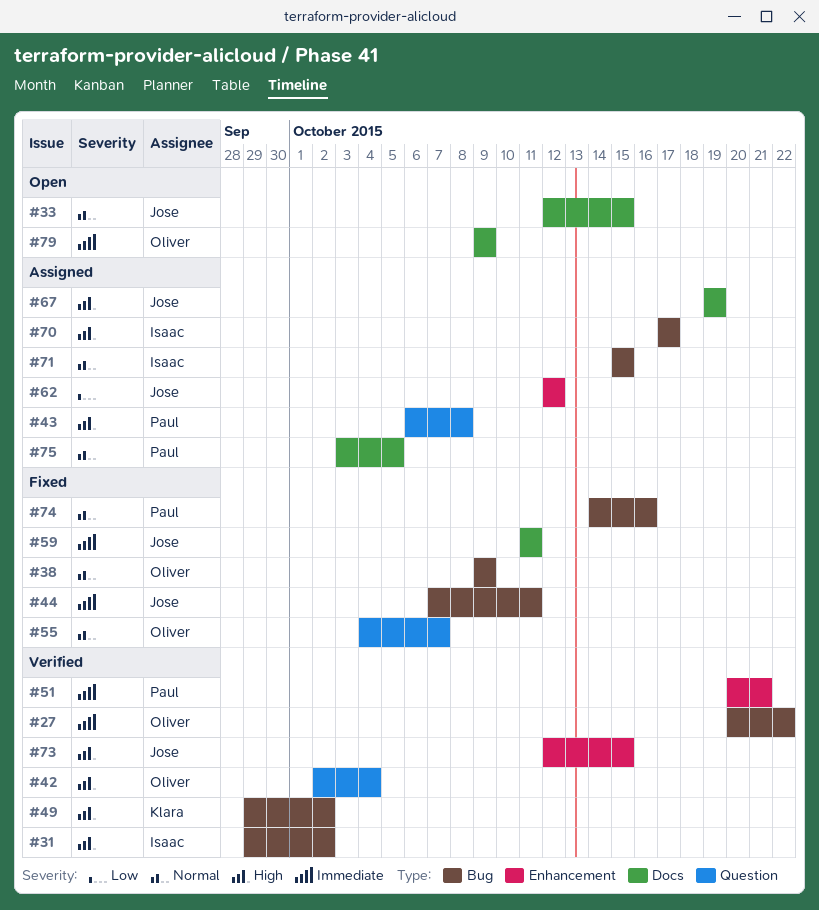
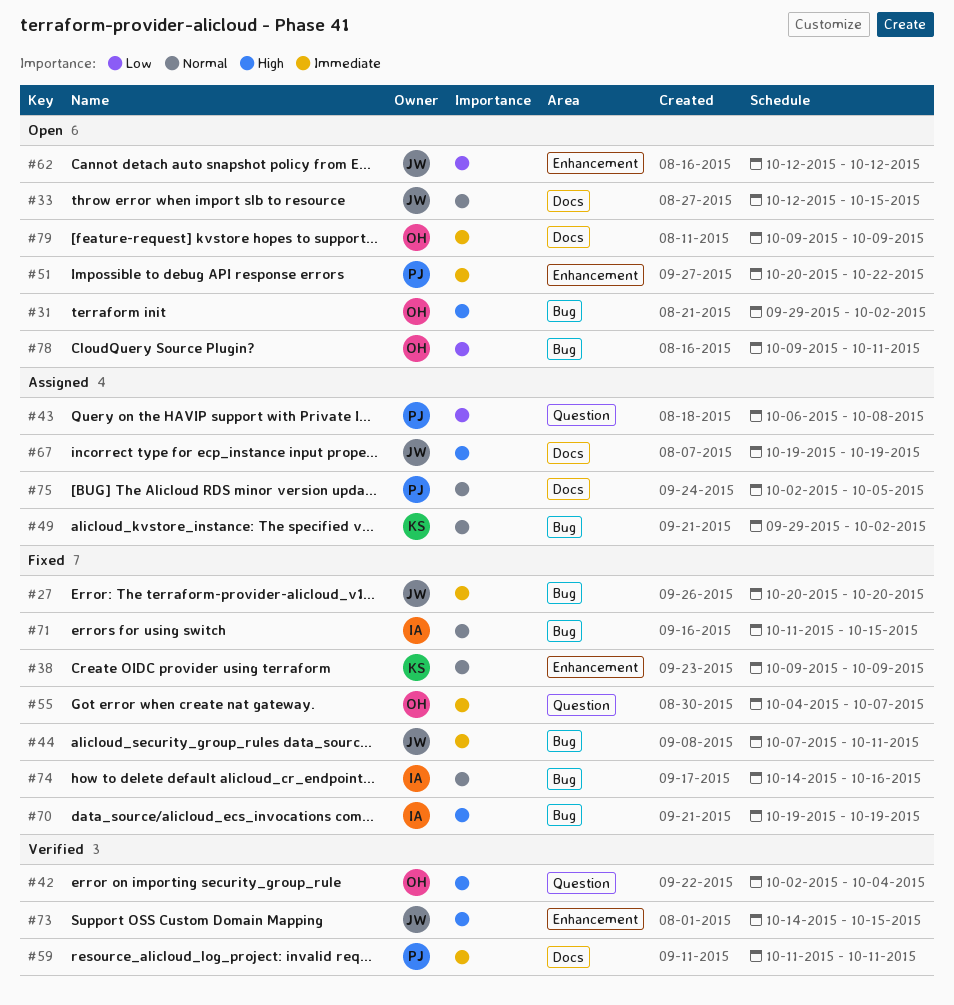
#27, status: Verified -> Fixed
#27, owner: Oliver -> Jose
#27, due: Oct 22 -> Oct 20
#31, status: Verified -> Open
#31, owner: Isaac -> Oliver
#38, owner: Oliver -> Klara
#38, label: Bug -> Enhancement
#43, priority: High -> Low
#49, status: Verified -> Assigned
#49, priority: High -> Normal
#51, status: Verified -> Open
#51, due: Oct 21 -> Oct 22
#55, priority: Normal -> Immediate
#59, status: Fixed -> Verified
#59, owner: Jose -> Paul
#62, status: Assigned -> Open
#70, status: Assigned -> Fixed
#70, start: Oct 17 -> Oct 19
#70, due: Oct 17 -> Oct 19
#71, status: Assigned -> Fixed
#71, start: Oct 15 -> Oct 11
#73, start: Oct 12 -> Oct 14
#74, owner: Paul -> Isaac
#75, start: Oct 3 -> Oct 2
#78: none -> present

